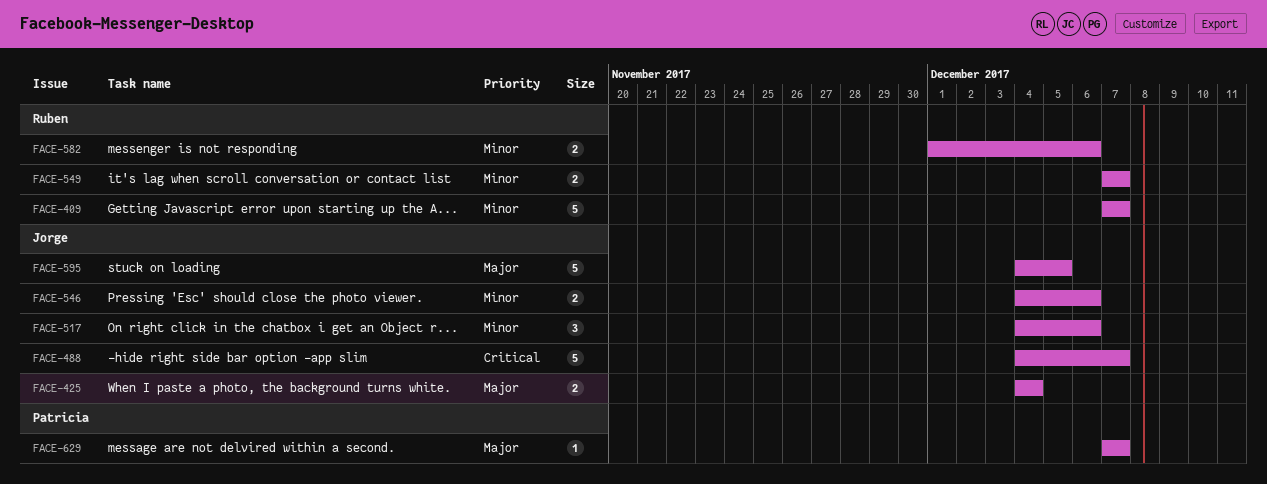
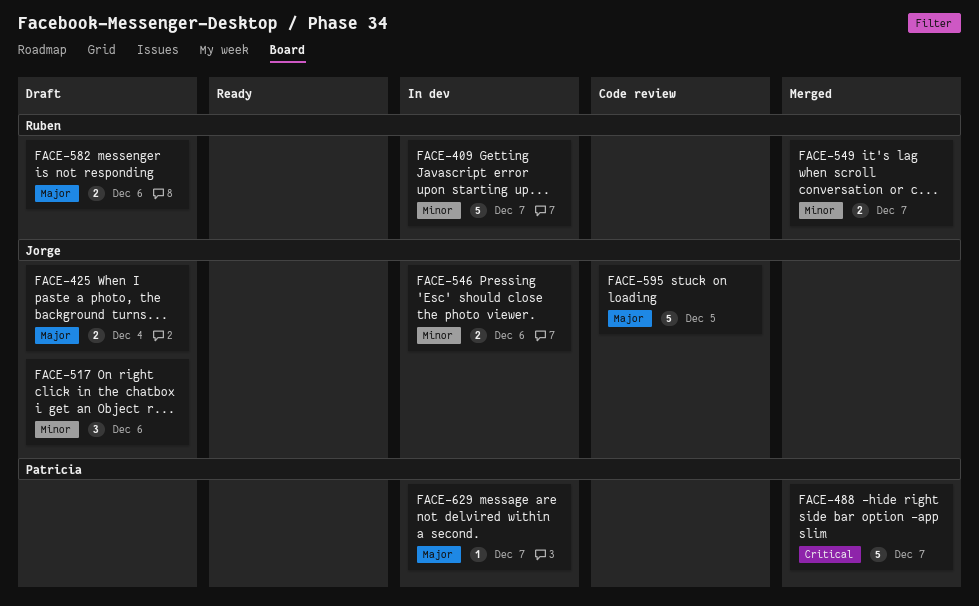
FACE-488, owner: Jorge -> Patricia
FACE-582, priority: Minor -> Major

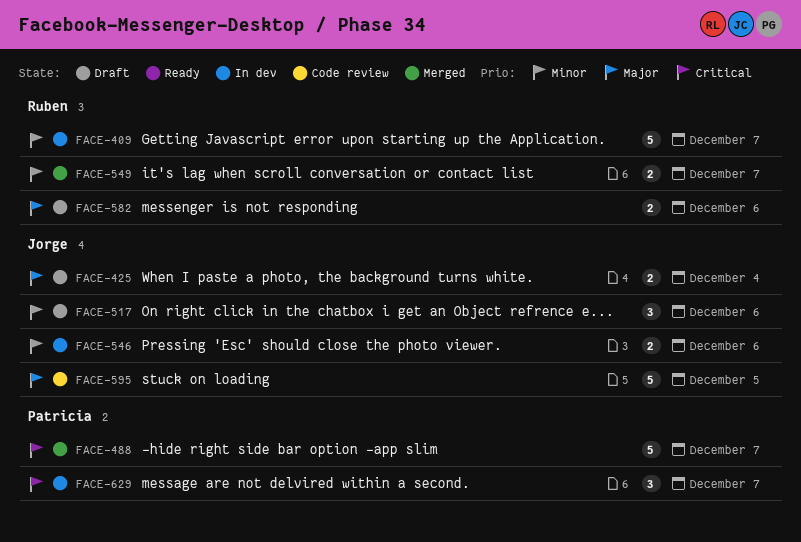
FACE-629, priority: Major -> Critical
FACE-629, estimate: 1 -> 3

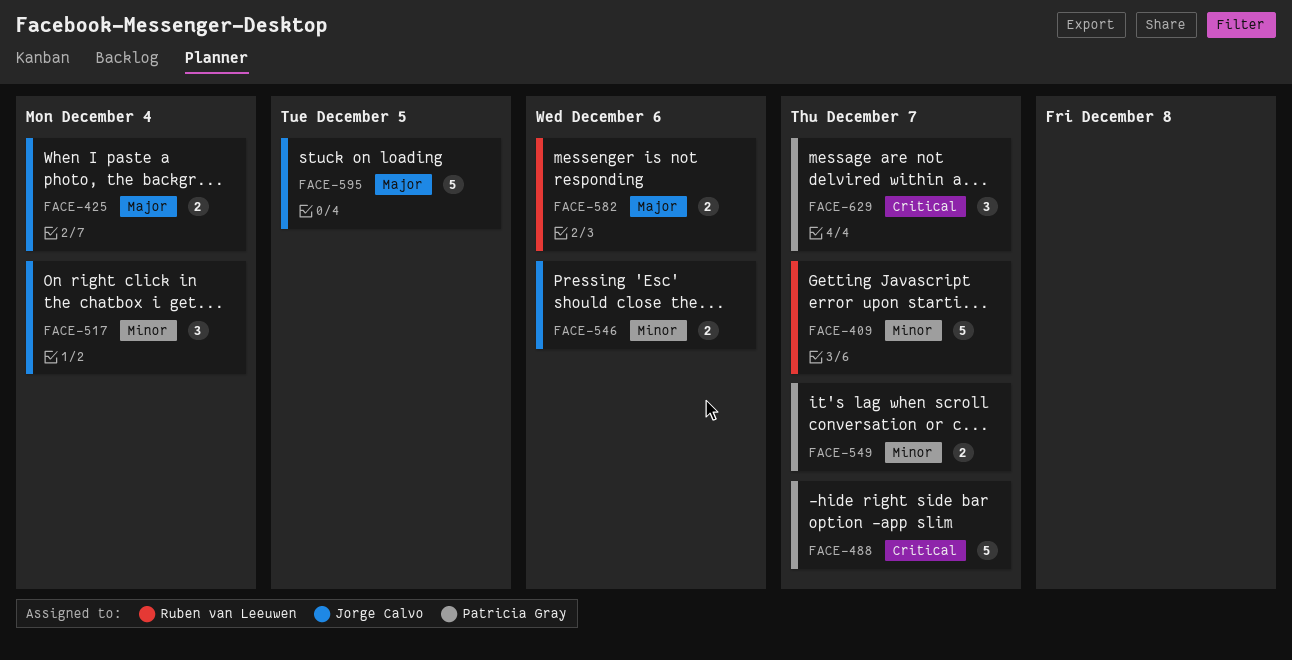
FACE-517, due: Dec 6 -> Dec 4
FACE-549, owner: Ruben van Leeuwen -> Patricia Gray

